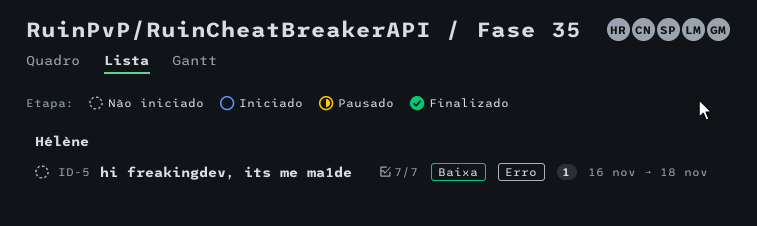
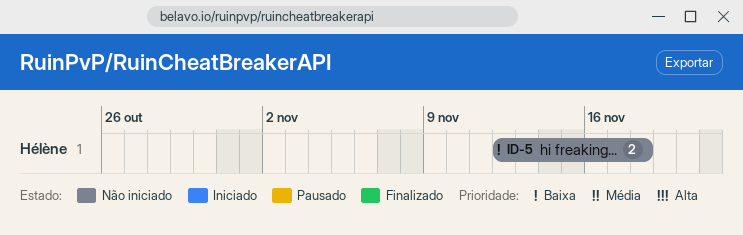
ID-5, estimate: 1 -> 2
ID-5, start: Nov 16 -> Nov 12

